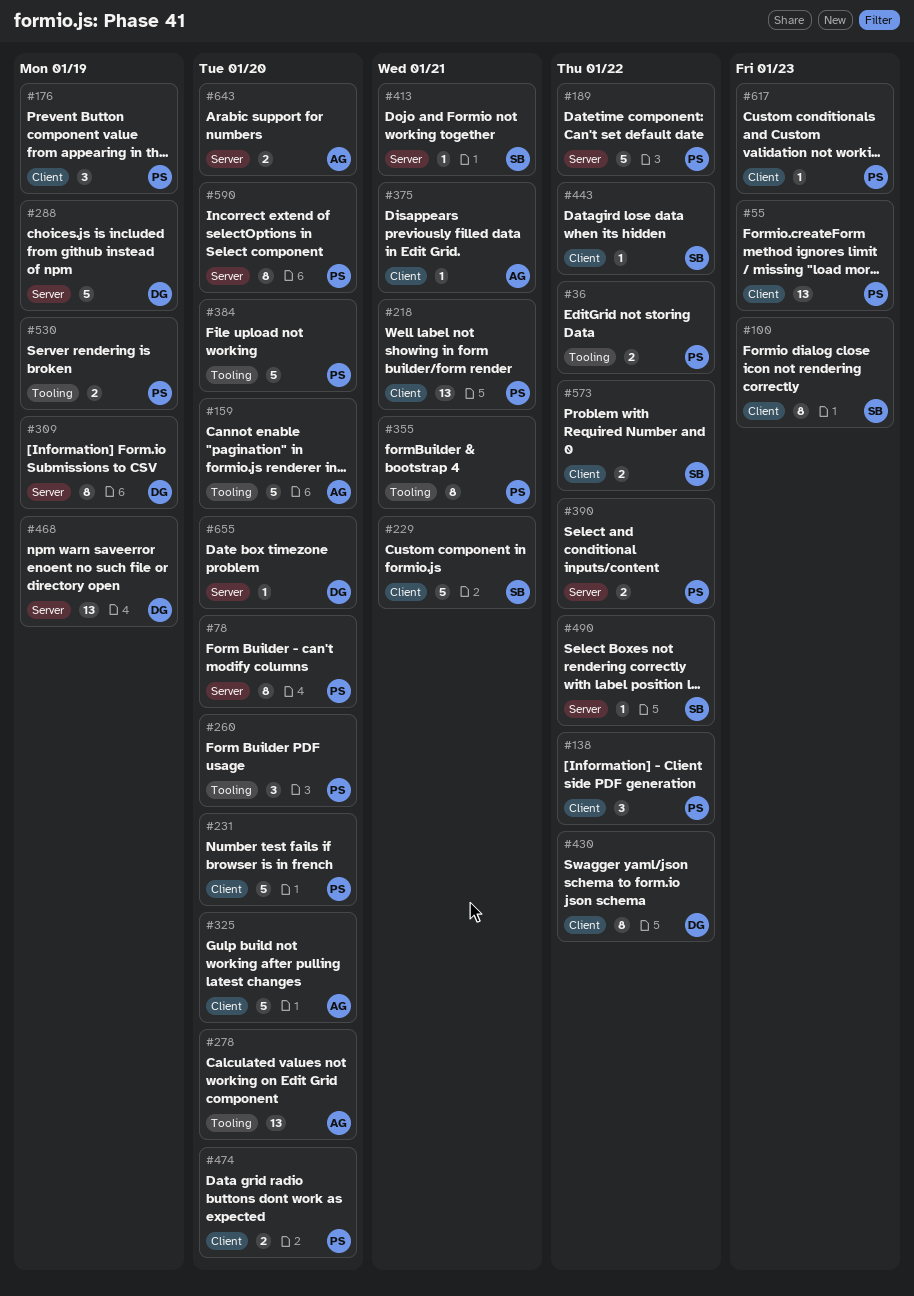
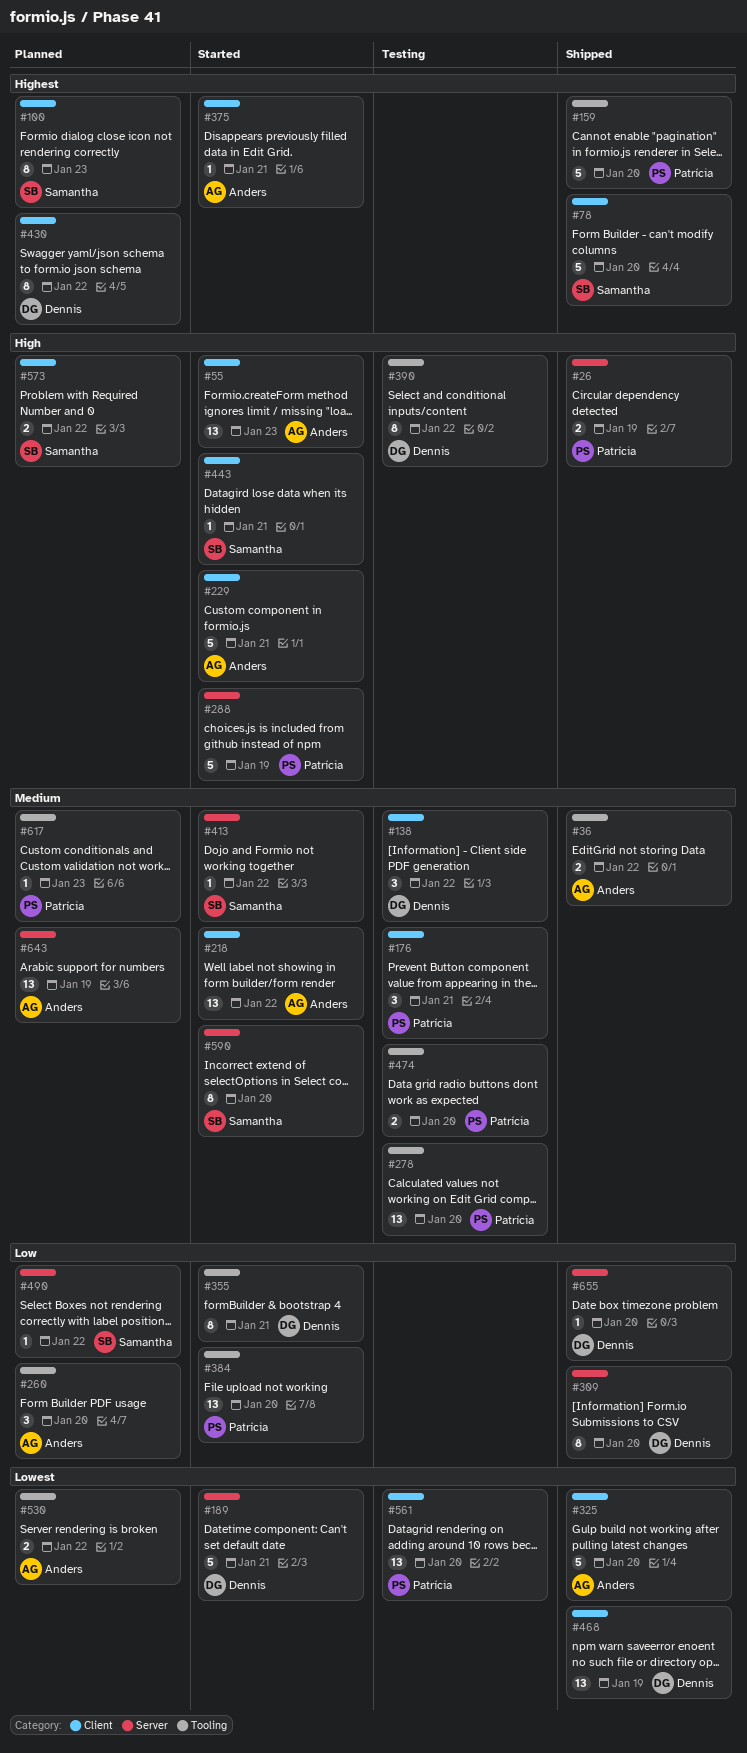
#26: none -> present
#36, owner: Patrícia -> Anders
#55, owner: Patrícia -> Anders
#78, owner: Patrícia -> Samantha
#78, label: Server -> Client
#78, estimate: 8 -> 5
#138, owner: Patrícia -> Dennis
#159, owner: Anders -> Patrícia
#176, due: Jan 19 -> Jan 21
#189, owner: Patrícia -> Dennis
#189, due: Jan 22 -> Jan 21
#218, owner: Patrícia -> Anders
#218, due: Jan 21 -> Jan 22
#229, owner: Samantha -> Anders
#231: present -> none
#260, owner: Patrícia -> Anders
#278, owner: Anders -> Patrícia
#288, owner: Dennis -> Patrícia
#309, due: Jan 19 -> Jan 20
#355, owner: Patrícia -> Dennis
#384, estimate: 5 -> 13
#390, owner: Patrícia -> Dennis
#390, label: Server -> Tooling
#390, estimate: 2 -> 8
#413, due: Jan 21 -> Jan 22
#443, due: Jan 22 -> Jan 21
#468, label: Server -> Client
#474, label: Client -> Tooling
#530, owner: Patrícia -> Anders
#530, due: Jan 19 -> Jan 22
#561: none -> present
#590, owner: Patrícia -> Samantha
#617, label: Client -> Tooling
#643, estimate: 2 -> 13
#643, due: Jan 20 -> Jan 19

